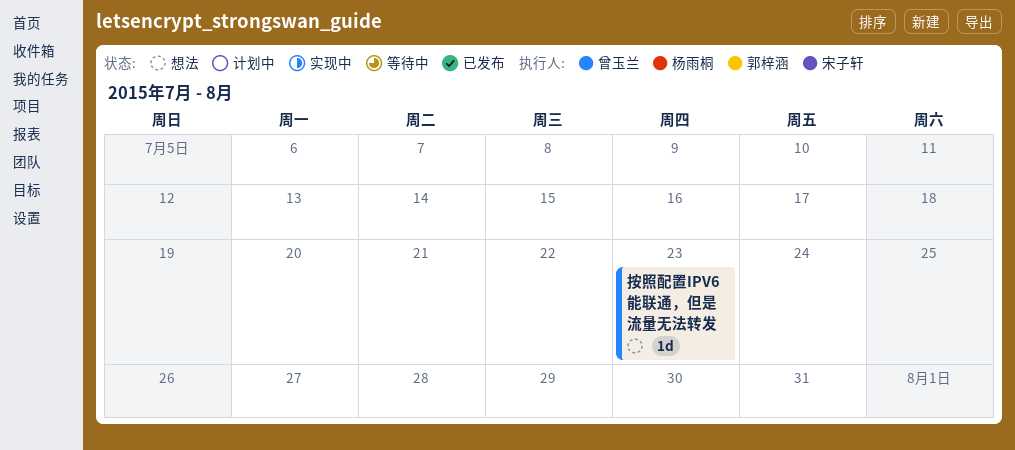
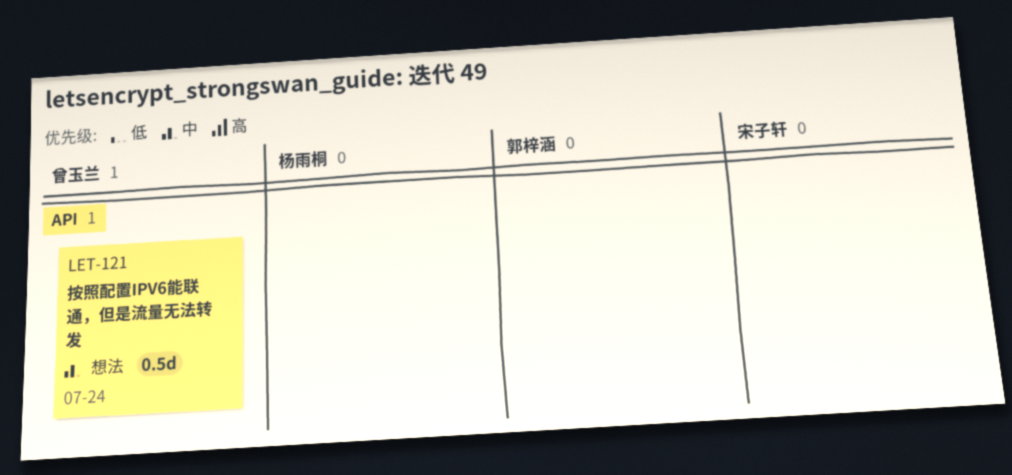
按照配置IPV6能联通，但是流量无法转发, estimate: 1d -> 0.5d
按照配置IPV6能联通，但是流量无法转发, due: Jul 23 -> Jul 24

